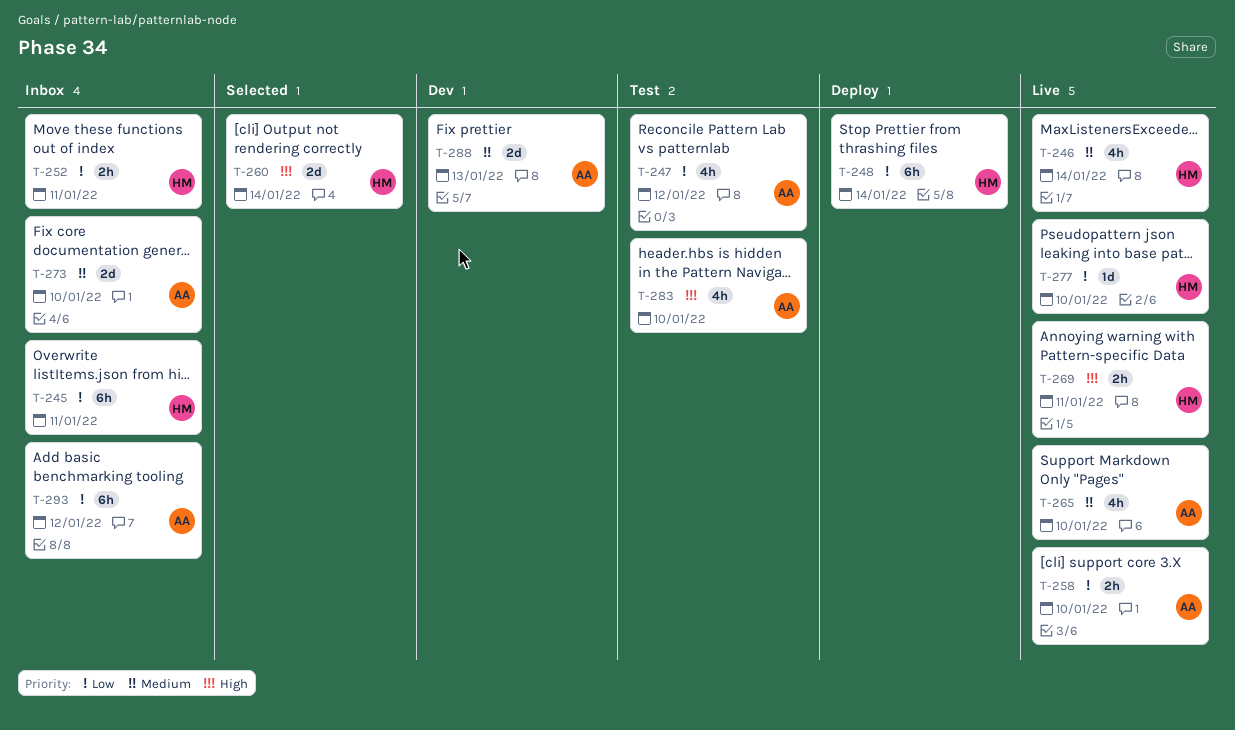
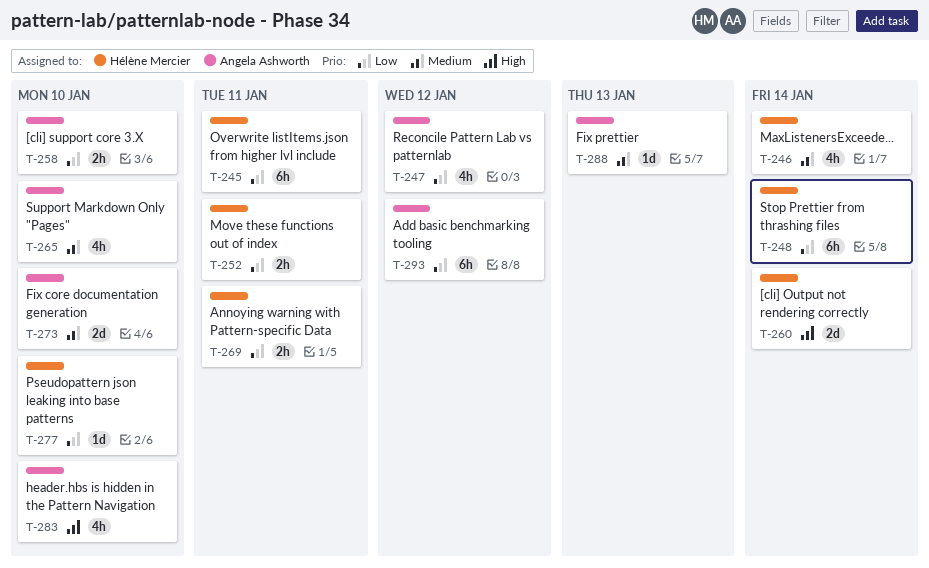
T-269, priority: High -> Low
T-288, estimate: 2d -> 1d

